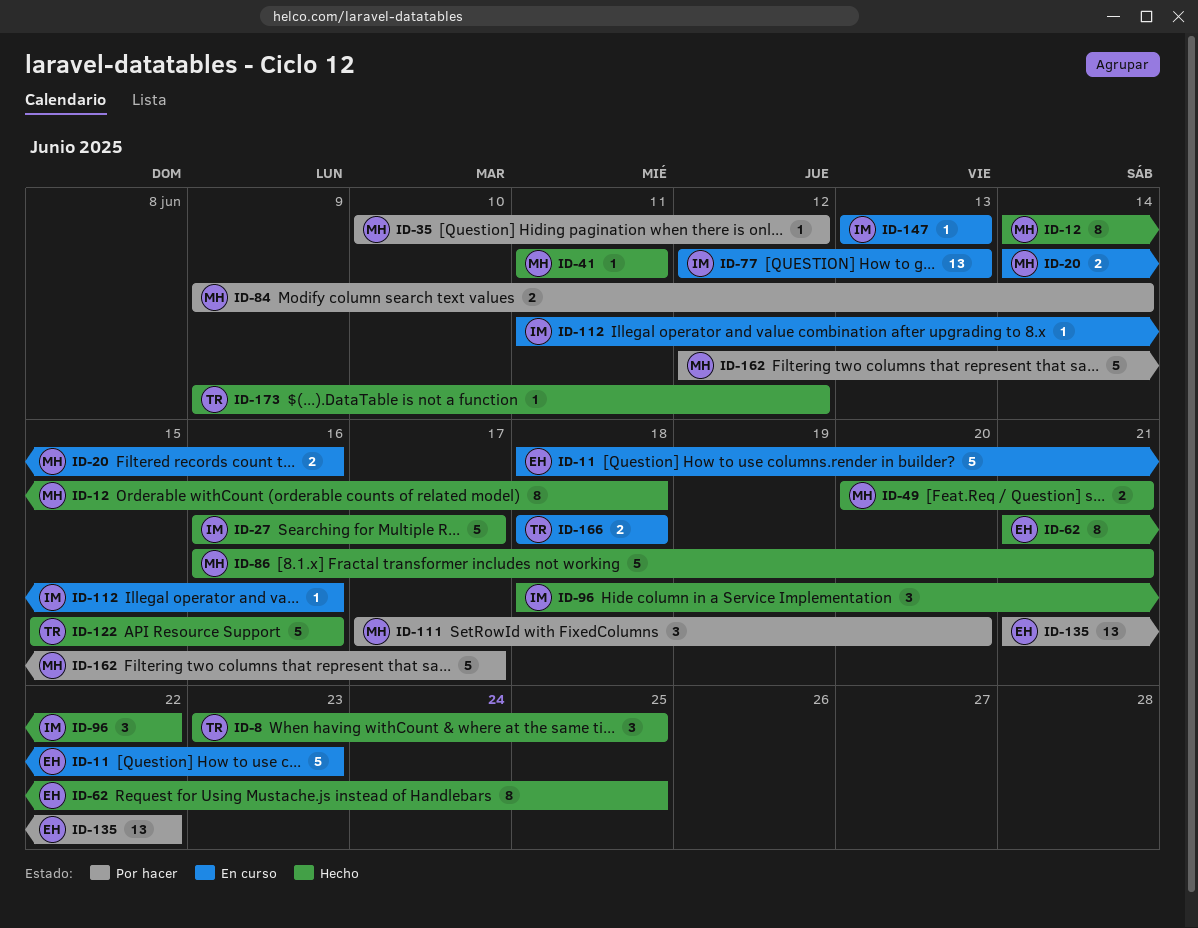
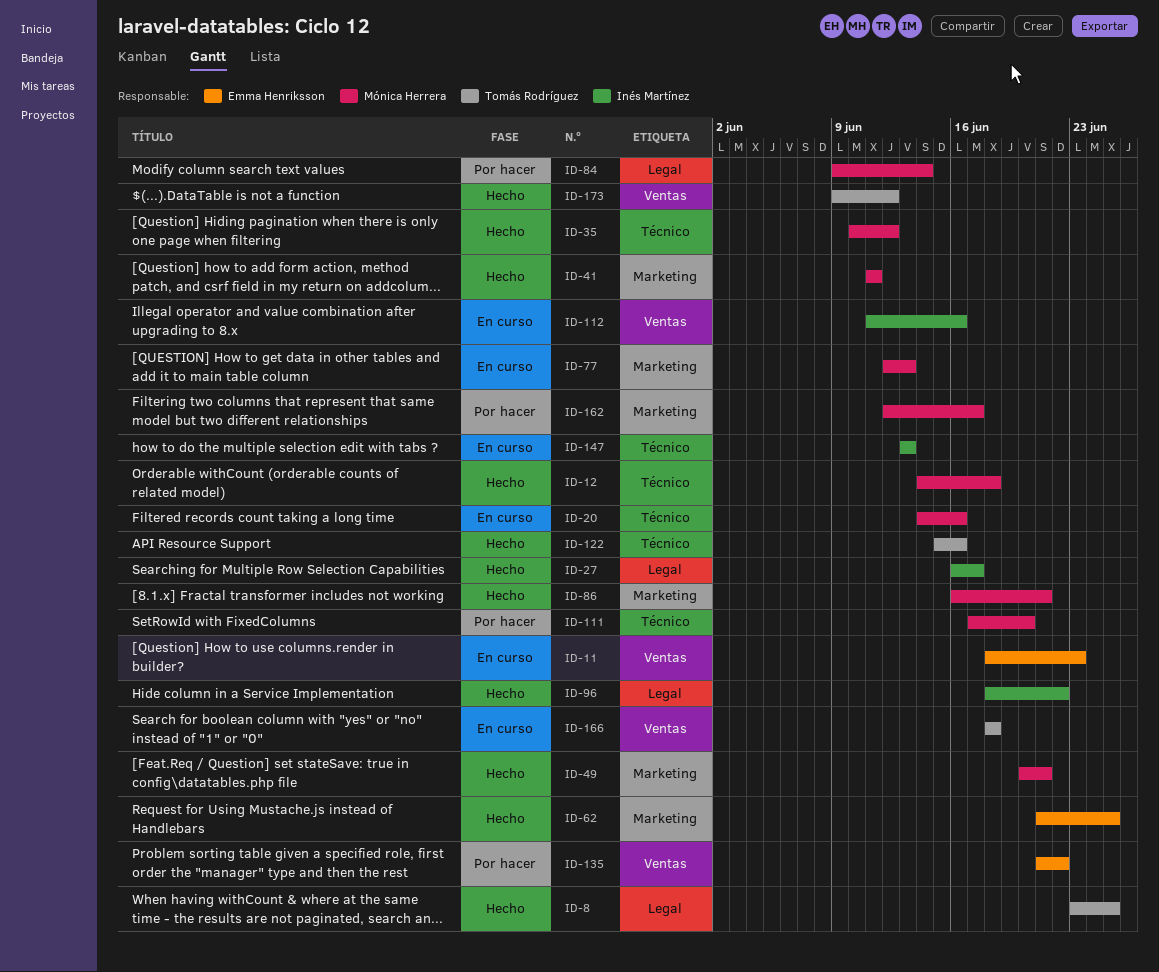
ID-35, status: Por hacer -> Hecho
ID-77, owner: Inés Martínez -> Mónica Herrera

